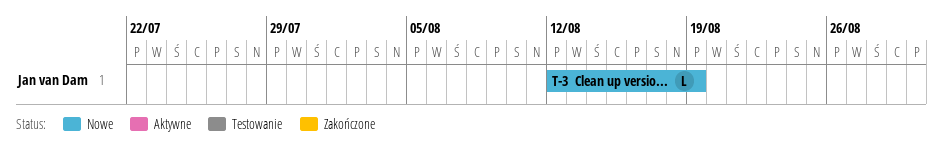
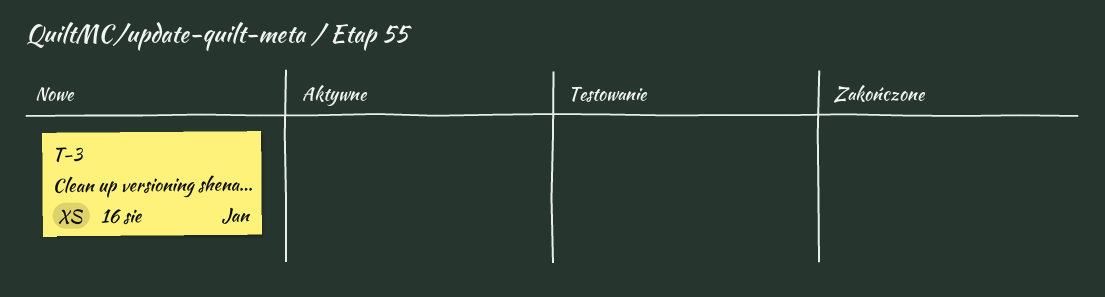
T-3, estimate: L -> XS
T-3, due: Aug 19 -> Aug 16

